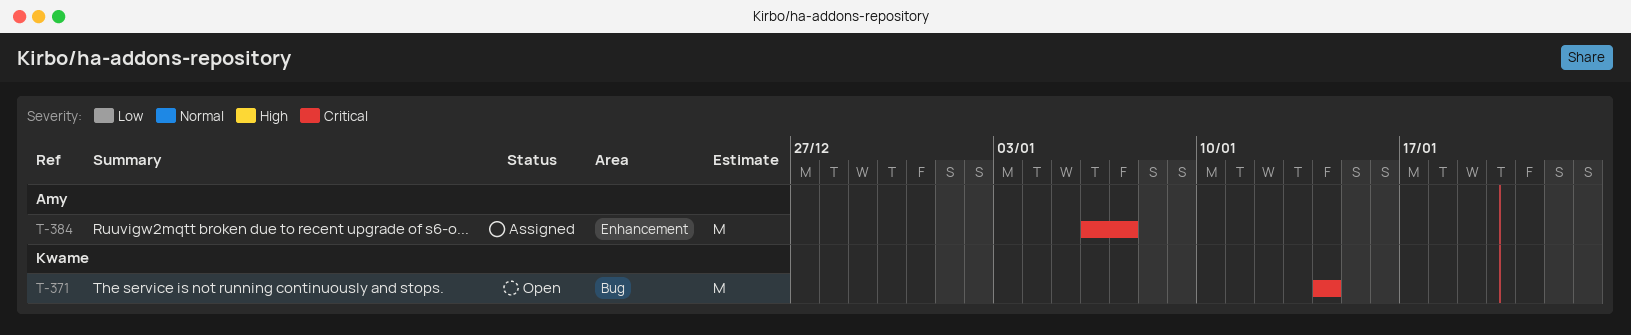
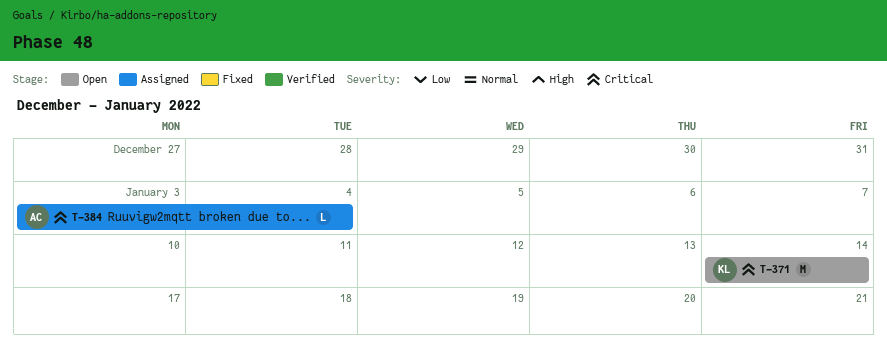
T-384, estimate: M -> L
T-384, start: Jan 6 -> Jan 3
T-384, due: Jan 7 -> Jan 4

